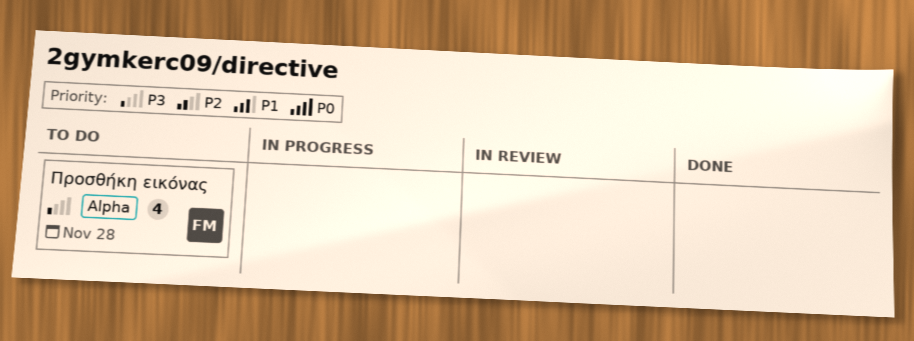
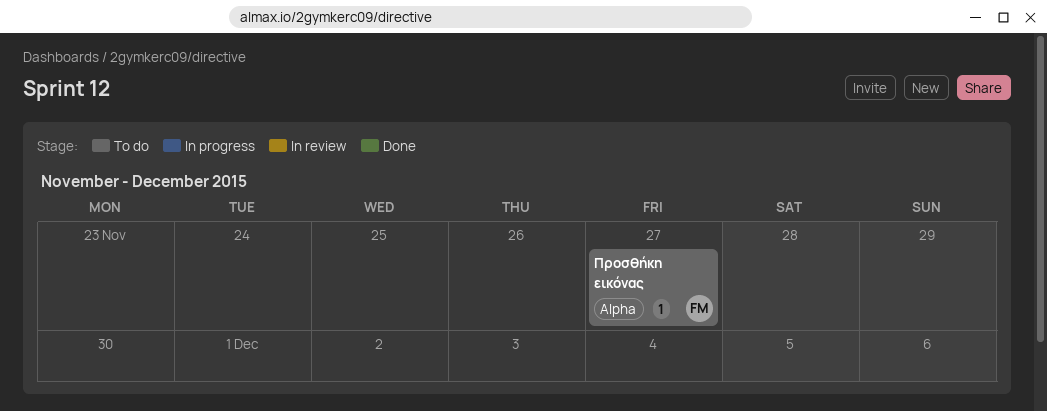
Προσθήκη εικόνας, estimate: 4 -> 1
Προσθήκη εικόνας, due: Nov 28 -> Nov 27

